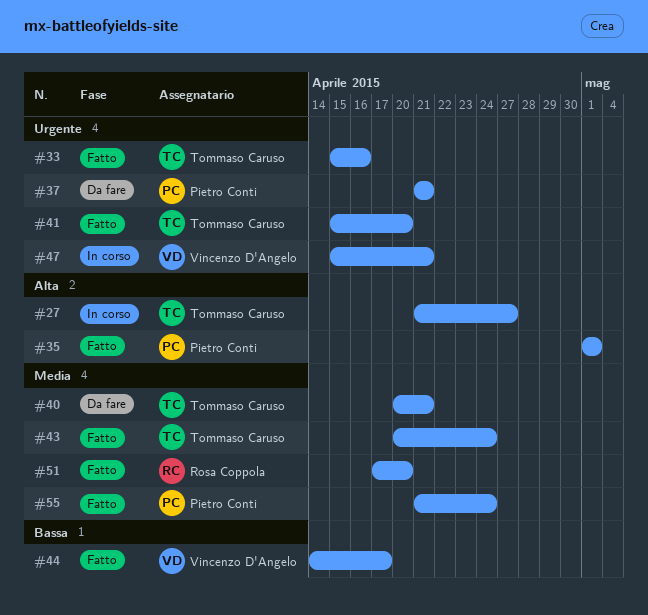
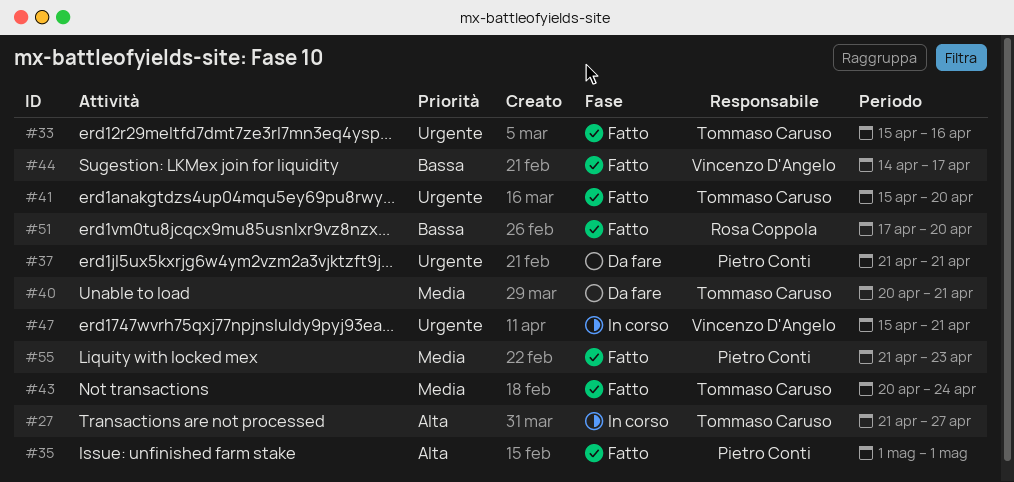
#51, priority: Media -> Bassa
#55, due: Apr 24 -> Apr 23

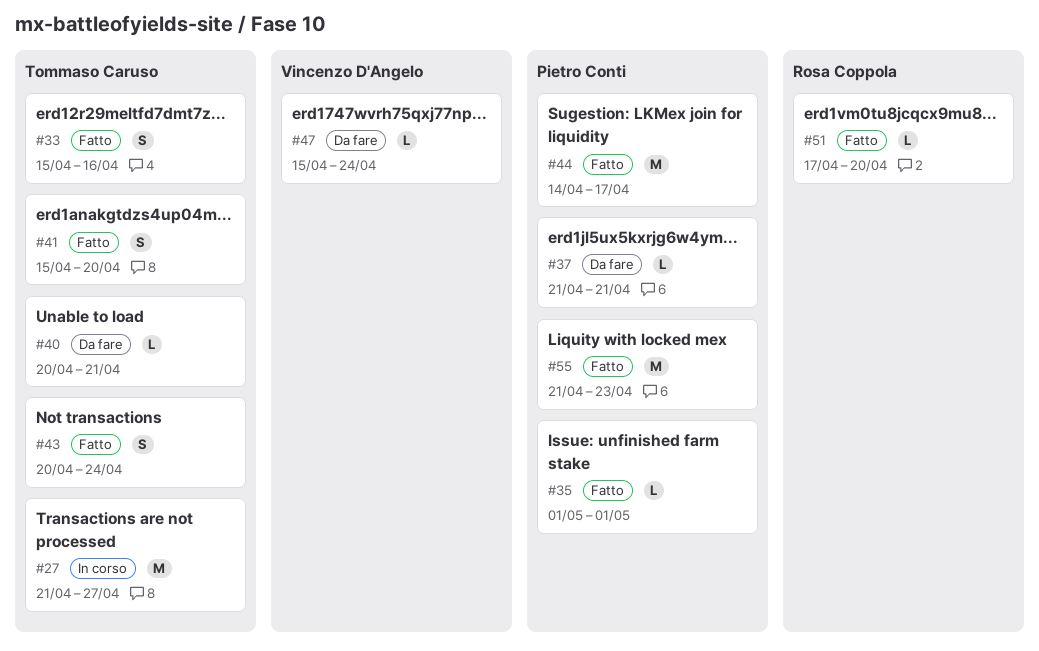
#44, owner: Vincenzo D'Angelo -> Pietro Conti
#47, status: In corso -> Da fare
#47, due: Apr 21 -> Apr 24

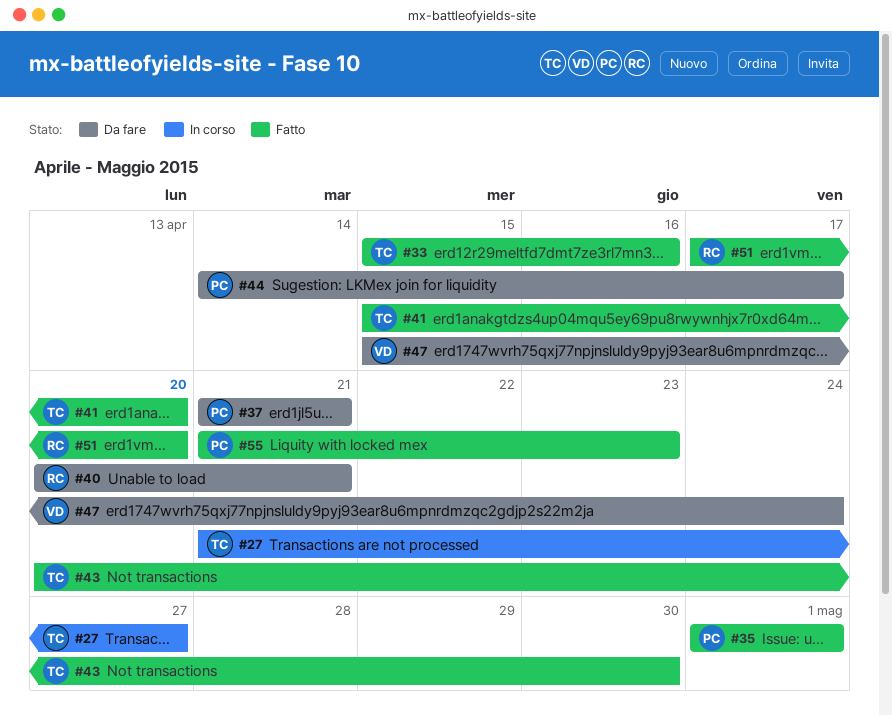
#40, owner: Tommaso Caruso -> Rosa Coppola
#43, due: Apr 24 -> Apr 30
#44, status: Fatto -> Da fare

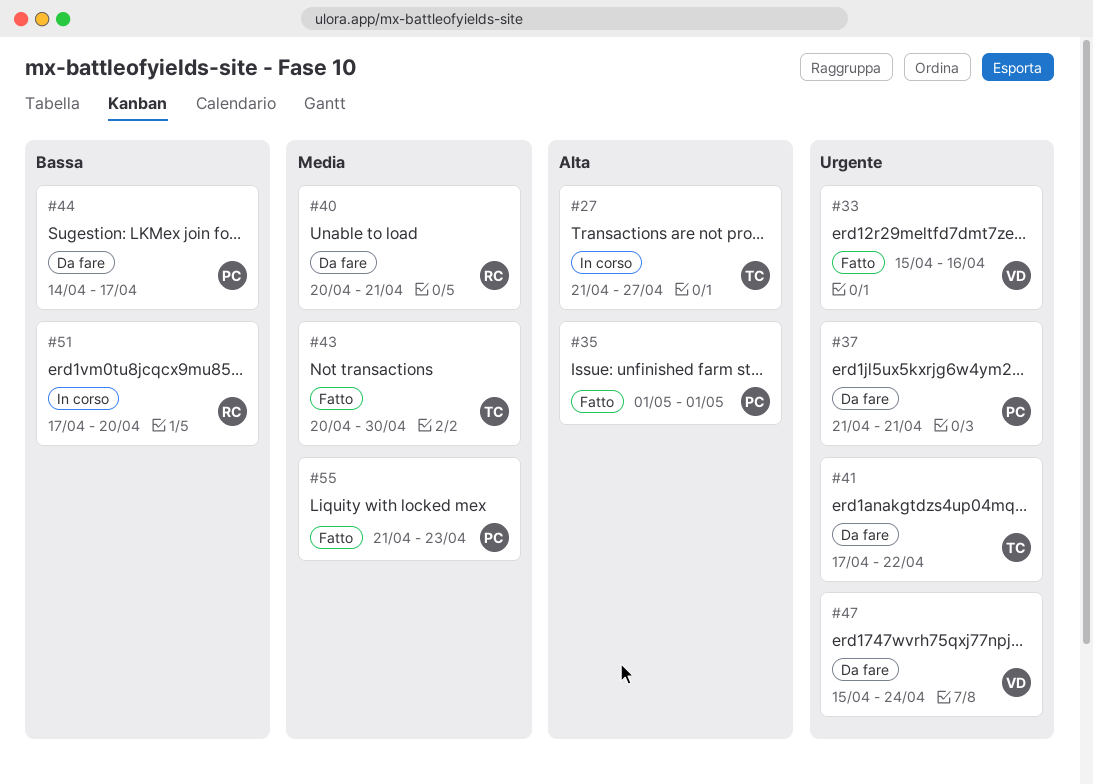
#33, owner: TC -> VD
#41, status: Fatto -> Da fare
#41, start: Apr 15 -> Apr 17
#41, due: Apr 20 -> Apr 22
#51, status: Fatto -> In corso

